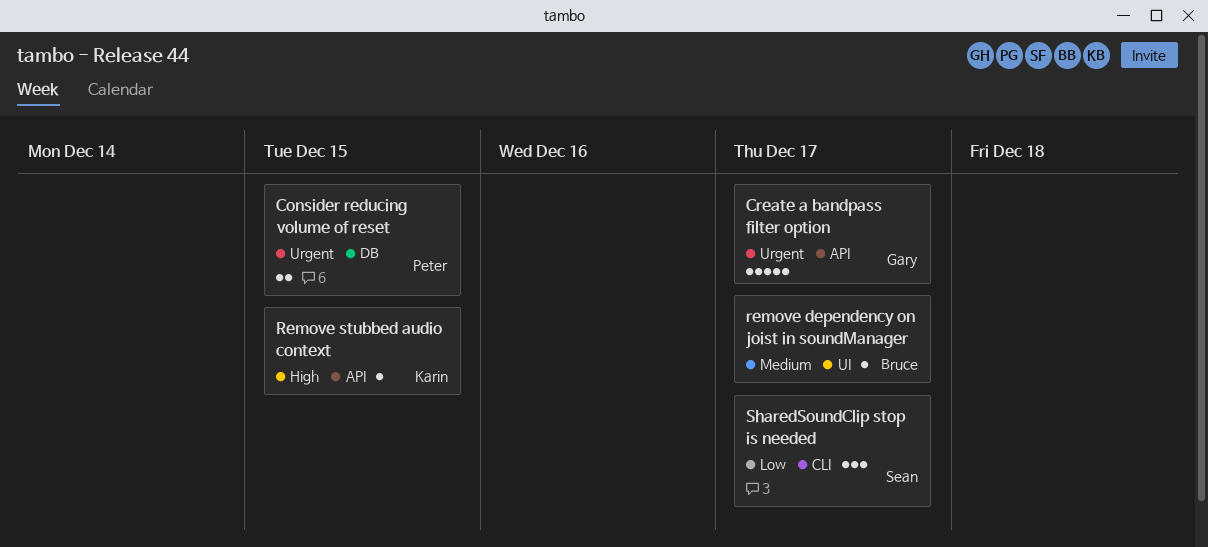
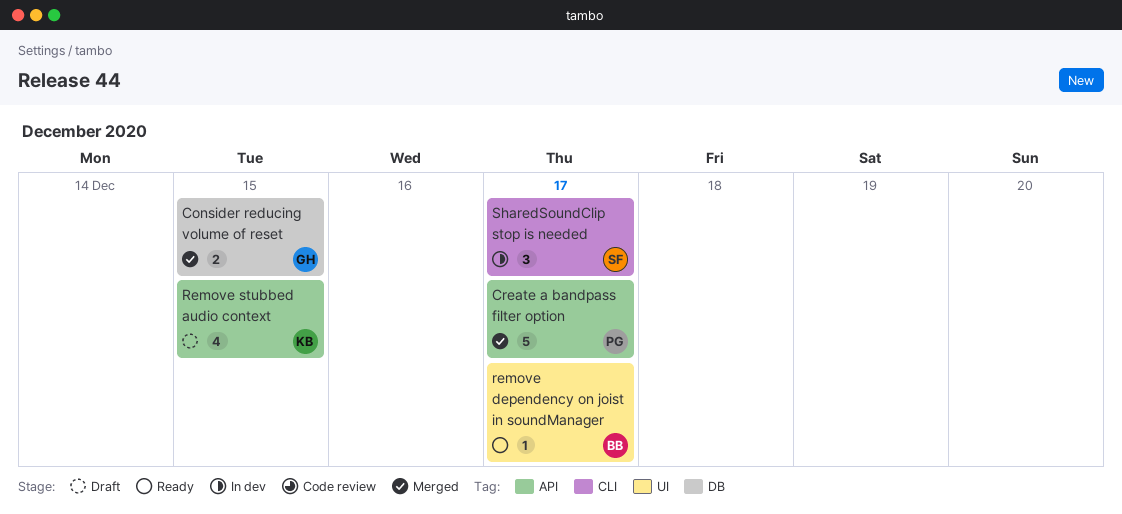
Consider reducing volume of reset, owner: Peter -> Gary
Create a bandpass filter option, owner: Gary -> Peter
Remove stubbed audio context, estimate: 1 -> 4

